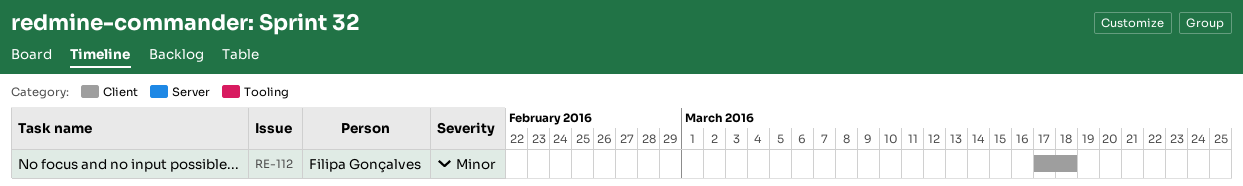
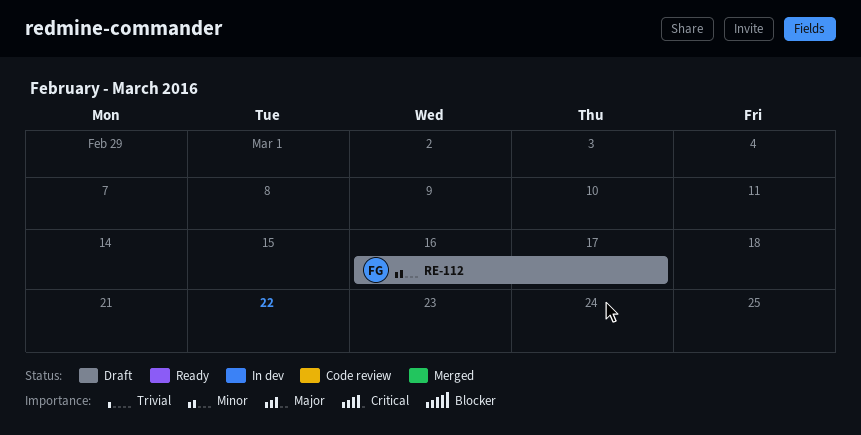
RE-112, start: Mar 17 -> Mar 16
RE-112, due: Mar 18 -> Mar 17

